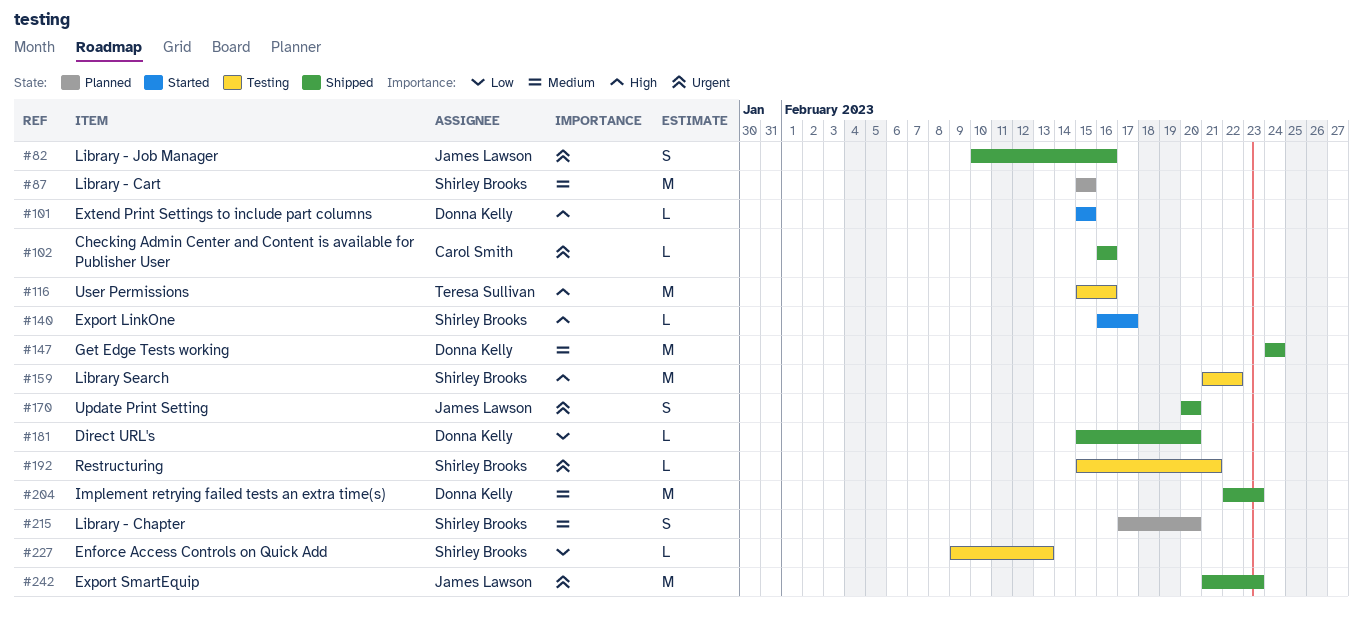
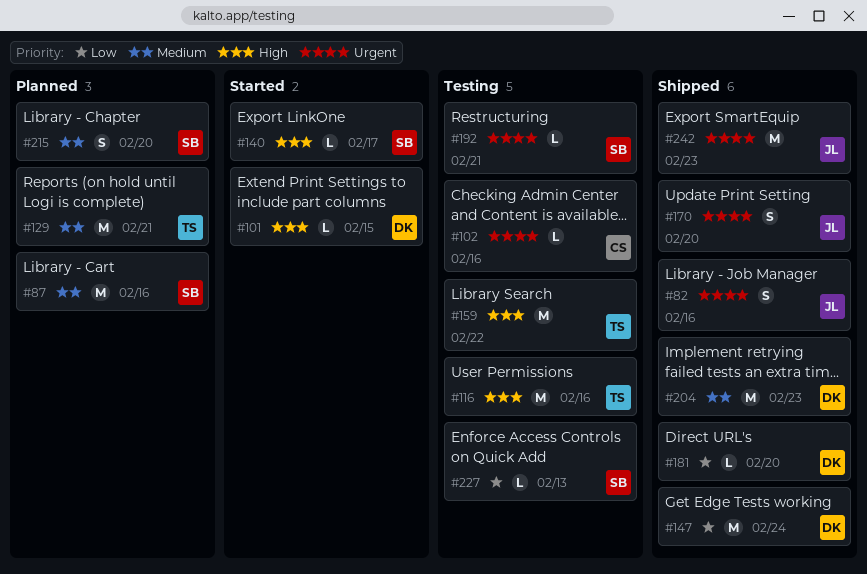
#87, due: Feb 15 -> Feb 16
#102, status: Shipped -> Testing
#129: none -> present
#147, priority: Medium -> Low
#159, owner: Shirley Brooks -> Teresa Sullivan

